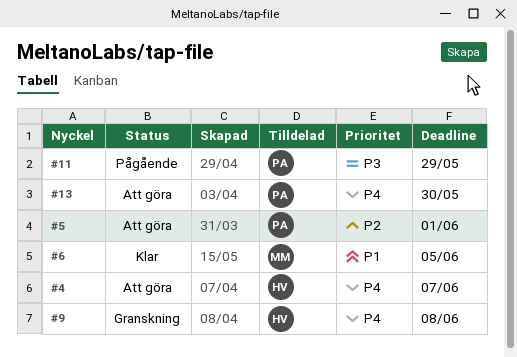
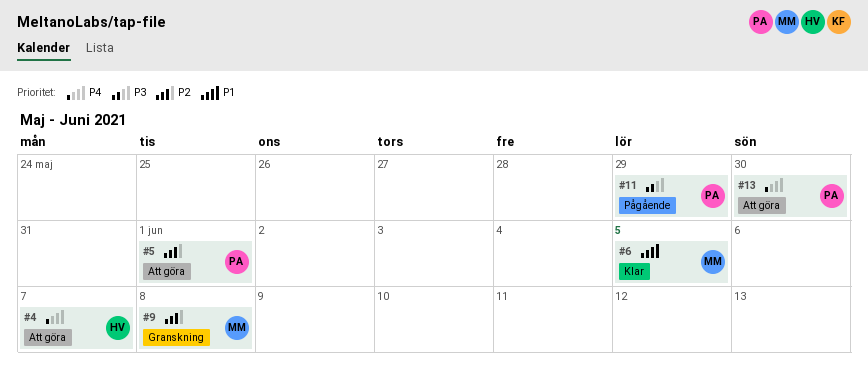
#9, owner: HV -> MM
#9, priority: P4 -> P2

